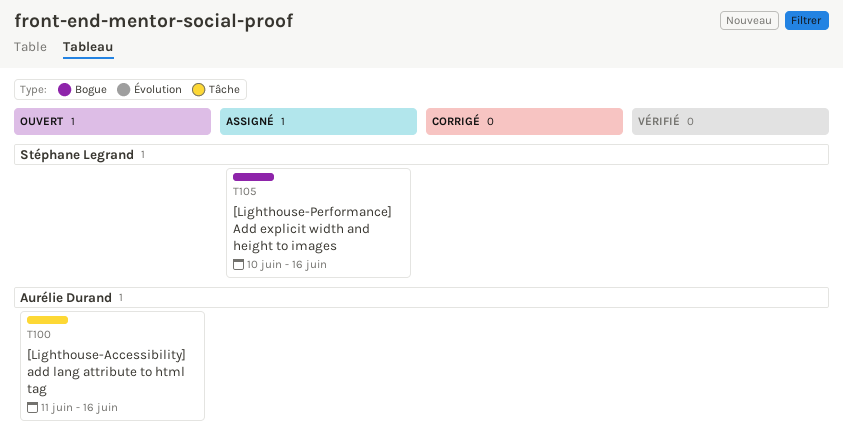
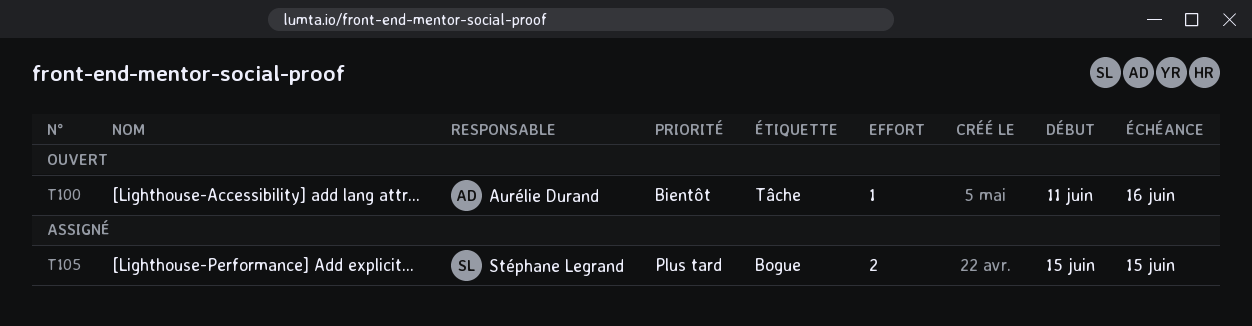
T105, start: Jun 10 -> Jun 15
T105, due: Jun 16 -> Jun 15

